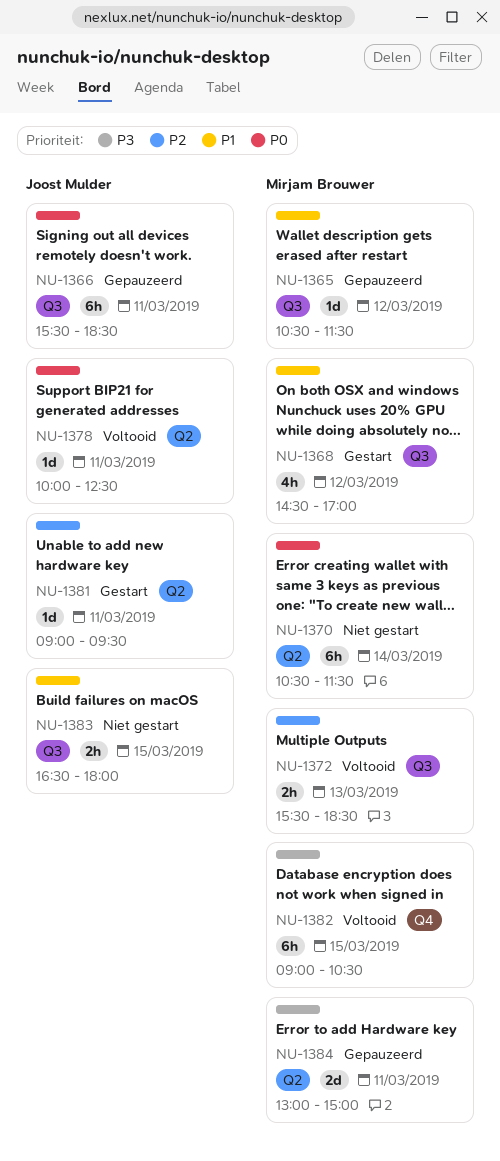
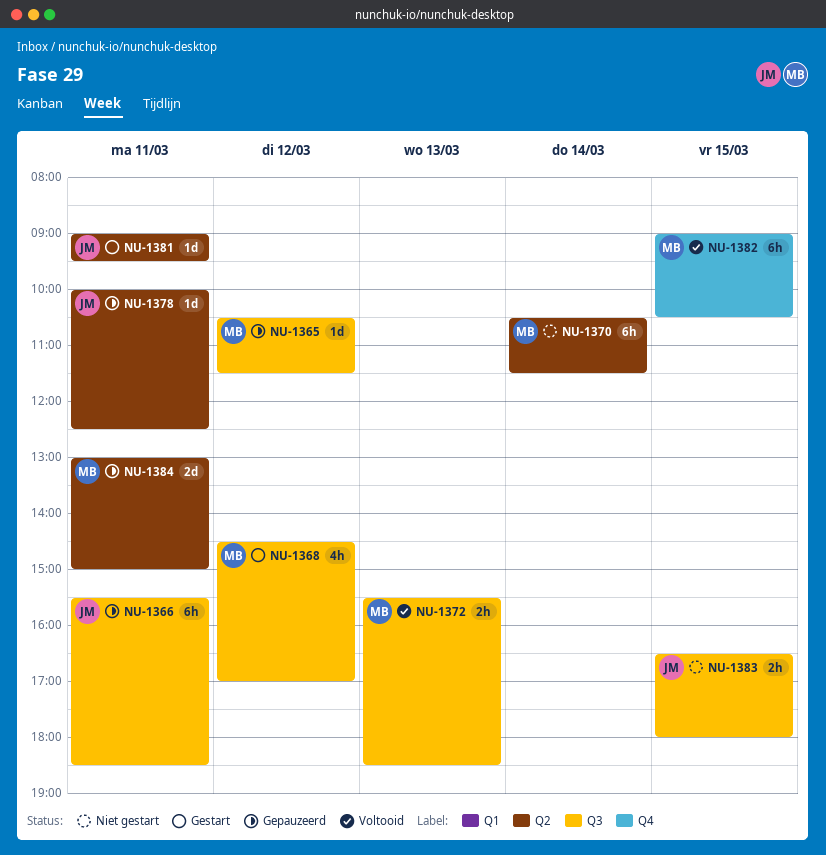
NU-1378, status: Voltooid -> Gepauzeerd

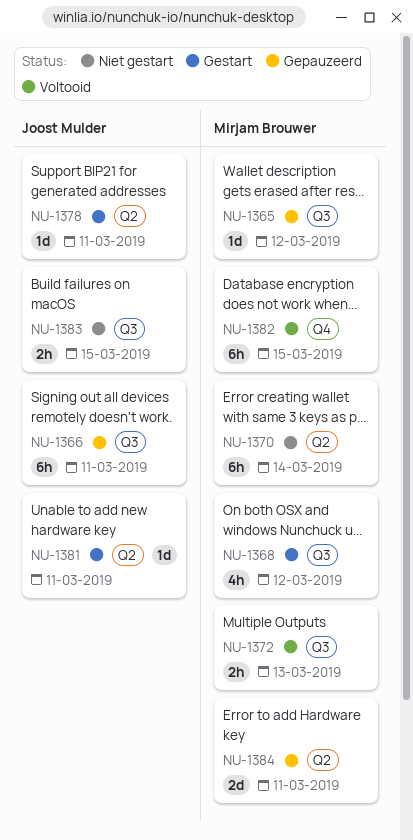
NU-1378, status: Gepauzeerd -> Gestart

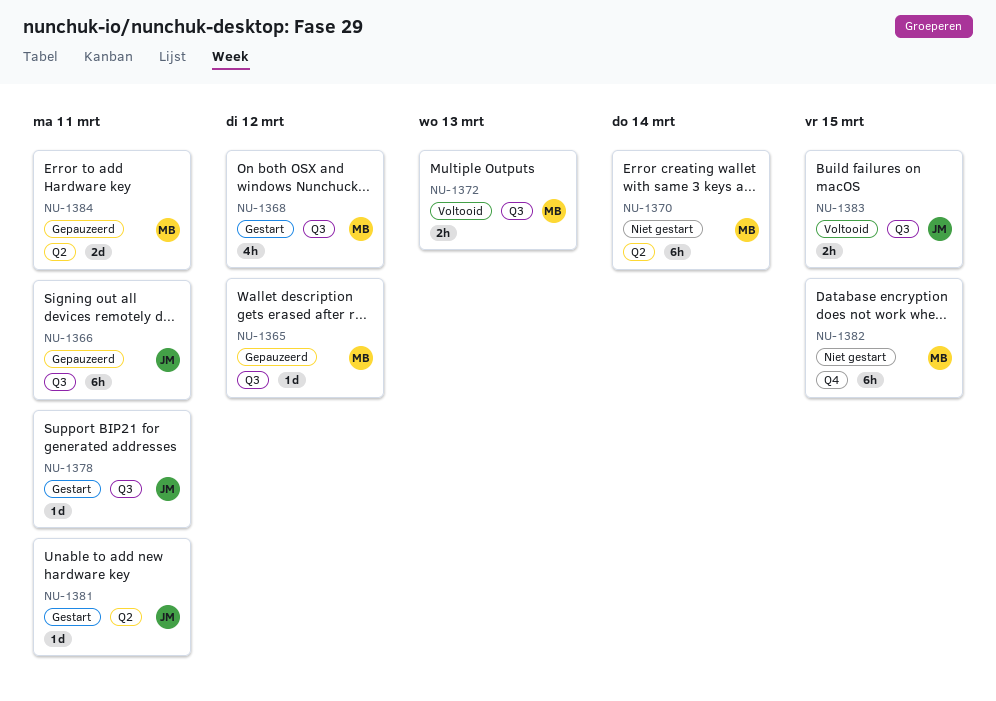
NU-1378, label: Q2 -> Q3
NU-1382, status: Voltooid -> Niet gestart
NU-1383, status: Niet gestart -> Voltooid

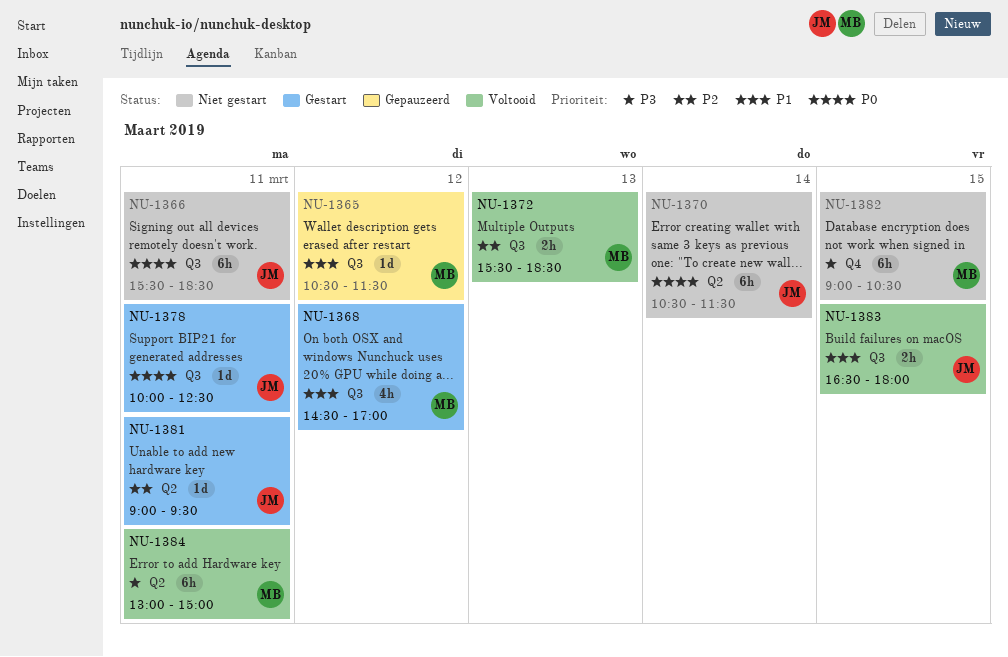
NU-1366, status: Gepauzeerd -> Niet gestart
NU-1370, owner: MB -> JM
NU-1384, status: Gepauzeerd -> Voltooid
NU-1384, estimate: 2d -> 6h

